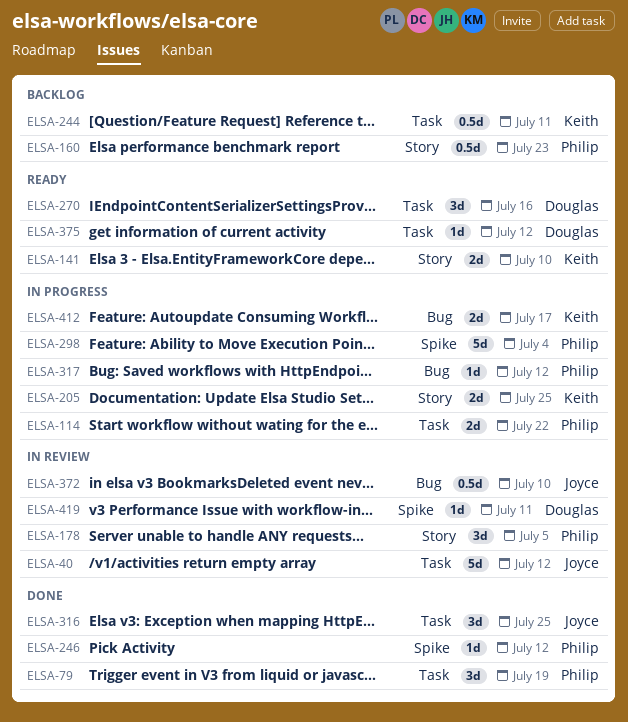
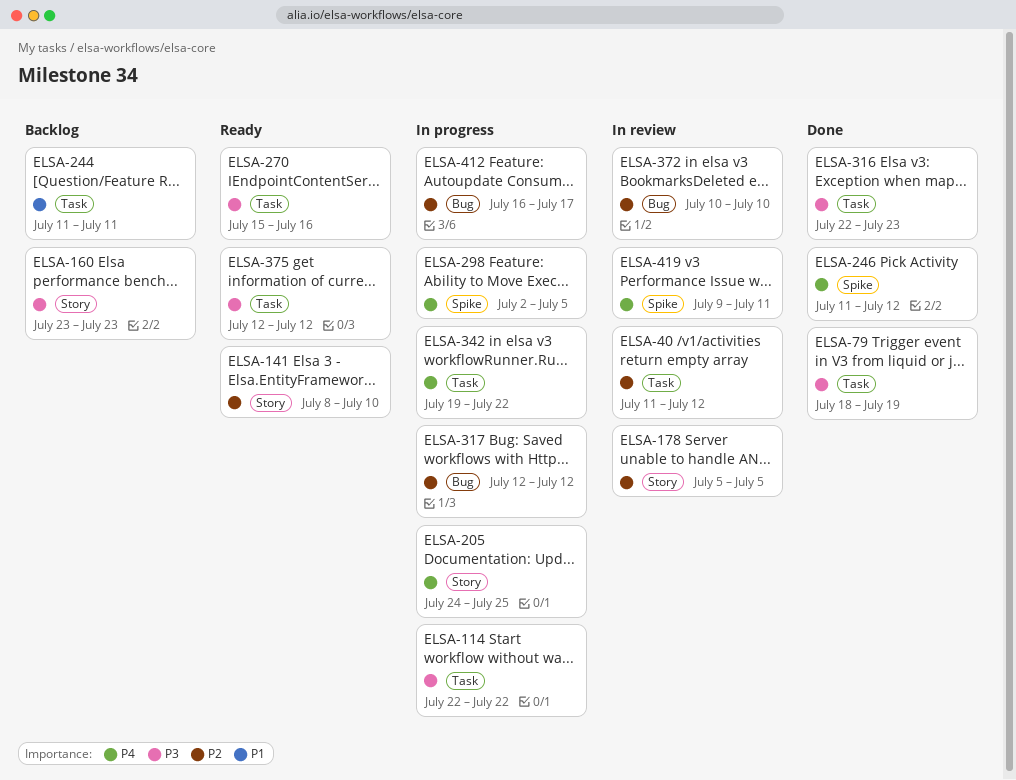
ELSA-298, due: Jul 4 -> Jul 5
ELSA-316, due: Jul 25 -> Jul 23
ELSA-342: none -> present

